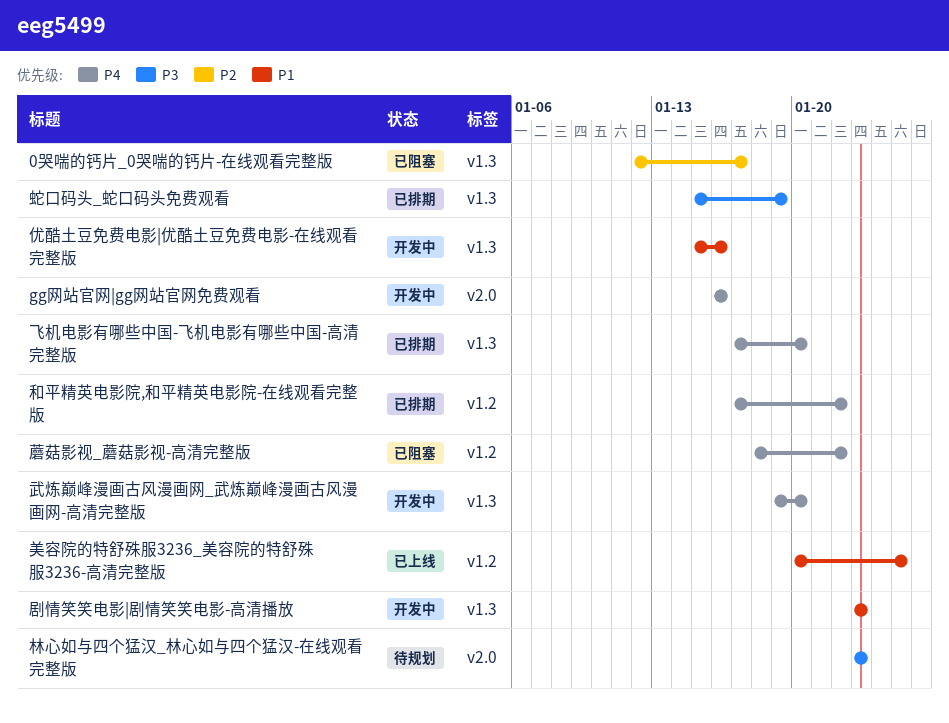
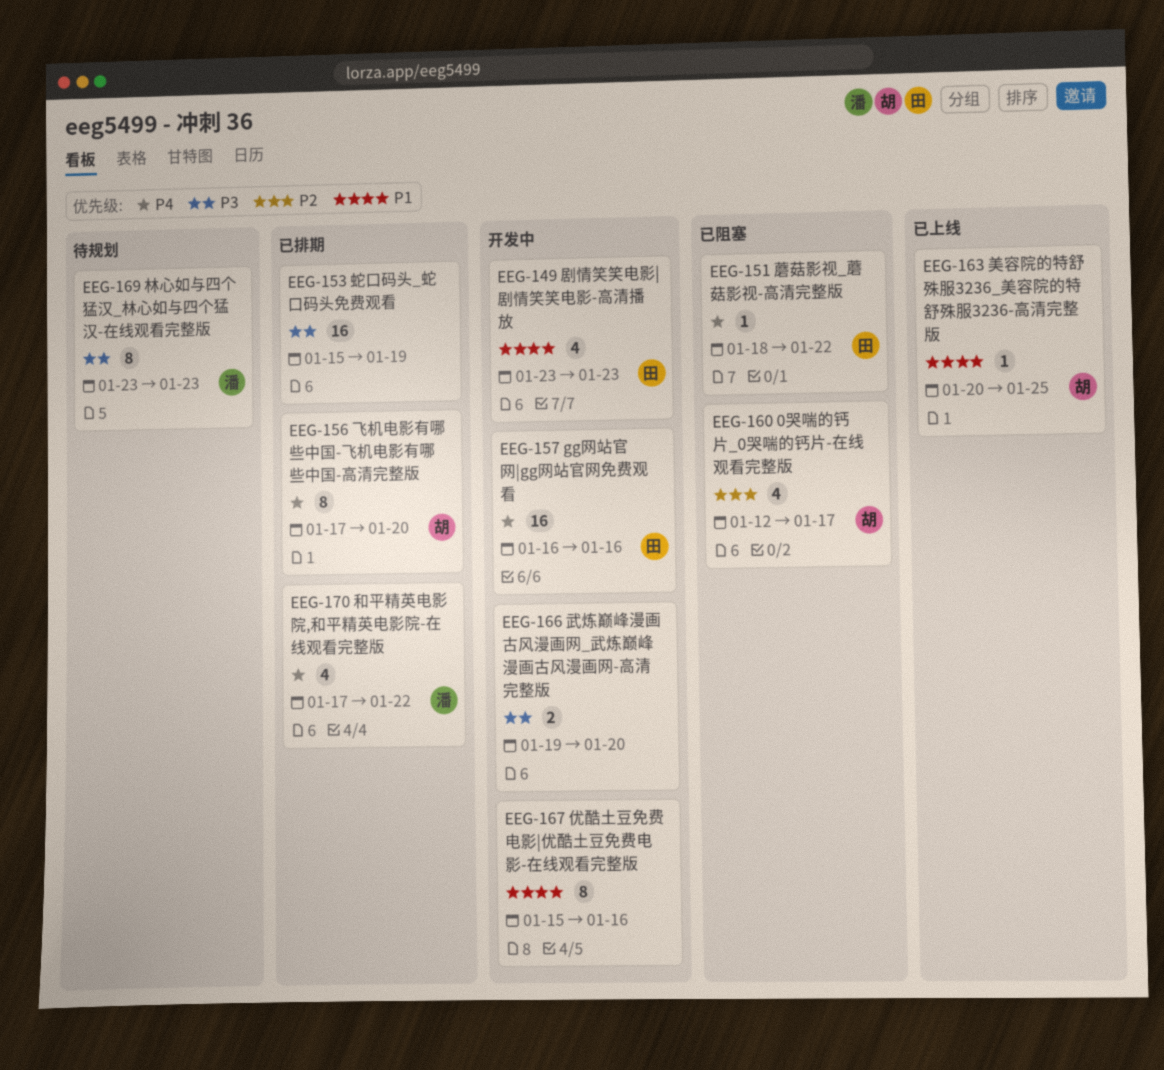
武炼巅峰漫画古风漫画网_武炼巅峰漫画古风漫画网-高清完整版, priority: P4 -> P3

